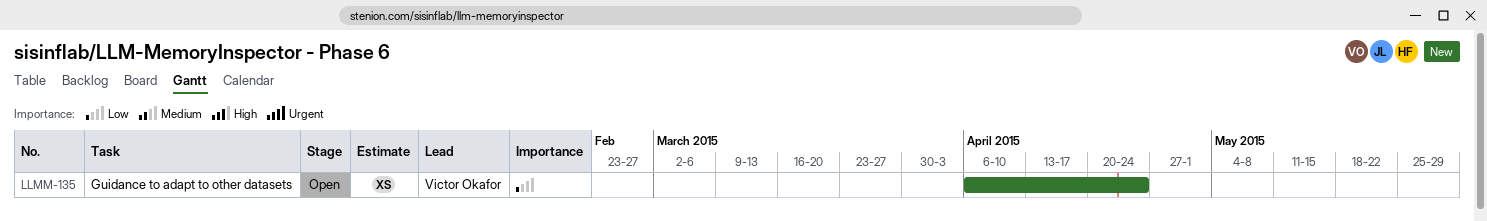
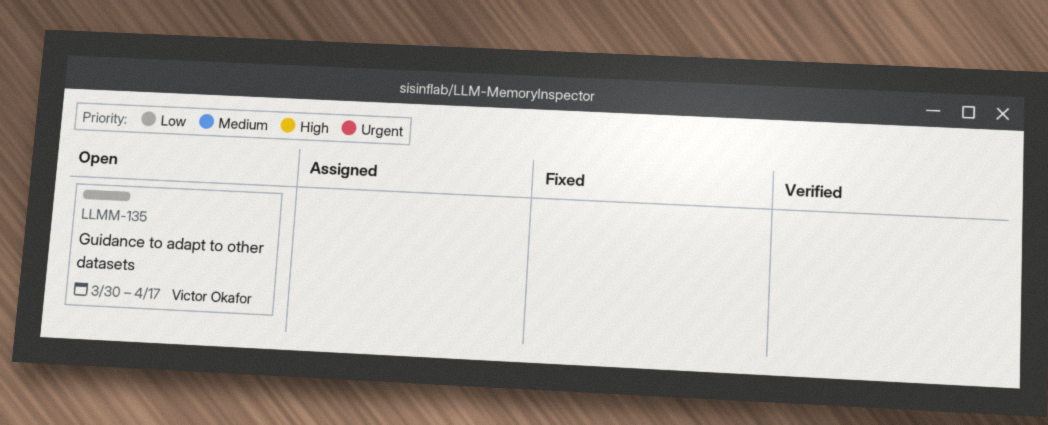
LLMM-135, start: Apr 6 -> Mar 30
LLMM-135, due: Apr 24 -> Apr 17

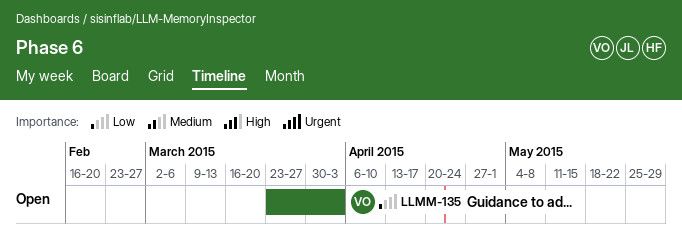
LLMM-135, start: Mar 30 -> Mar 23
LLMM-135, due: Apr 17 -> Apr 3

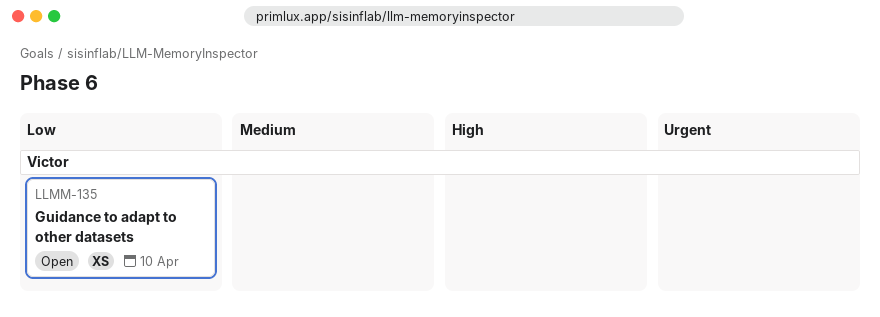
LLMM-135, due: Apr 3 -> Apr 10

